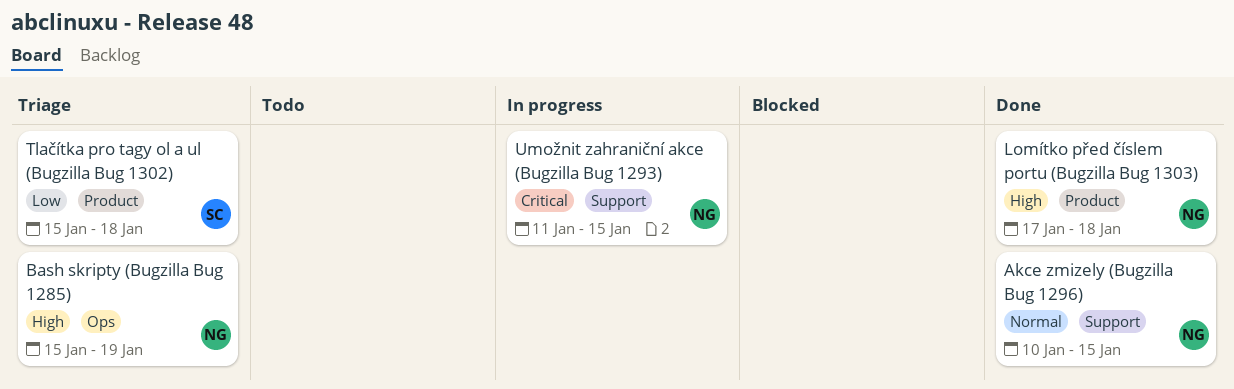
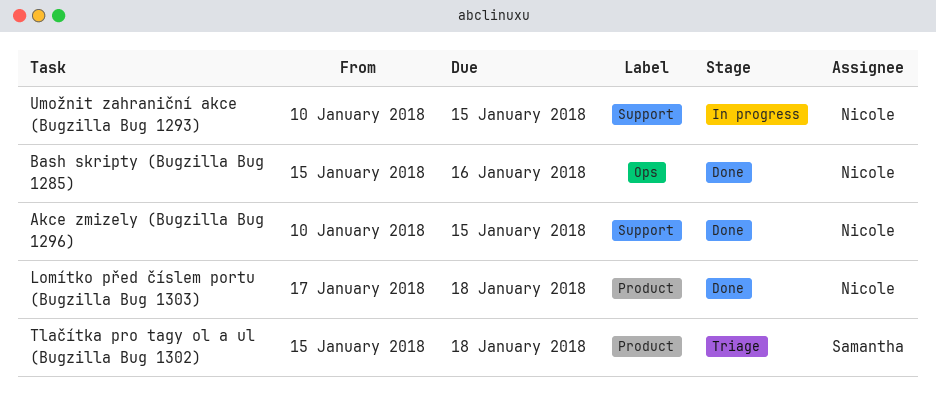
Bash skripty (Bugzilla Bug 1285), status: Triage -> Done
Bash skripty (Bugzilla Bug 1285), due: Jan 19 -> Jan 16
Umožnit zahraniční akce (Bugzilla Bug 1293), start: Jan 11 -> Jan 10

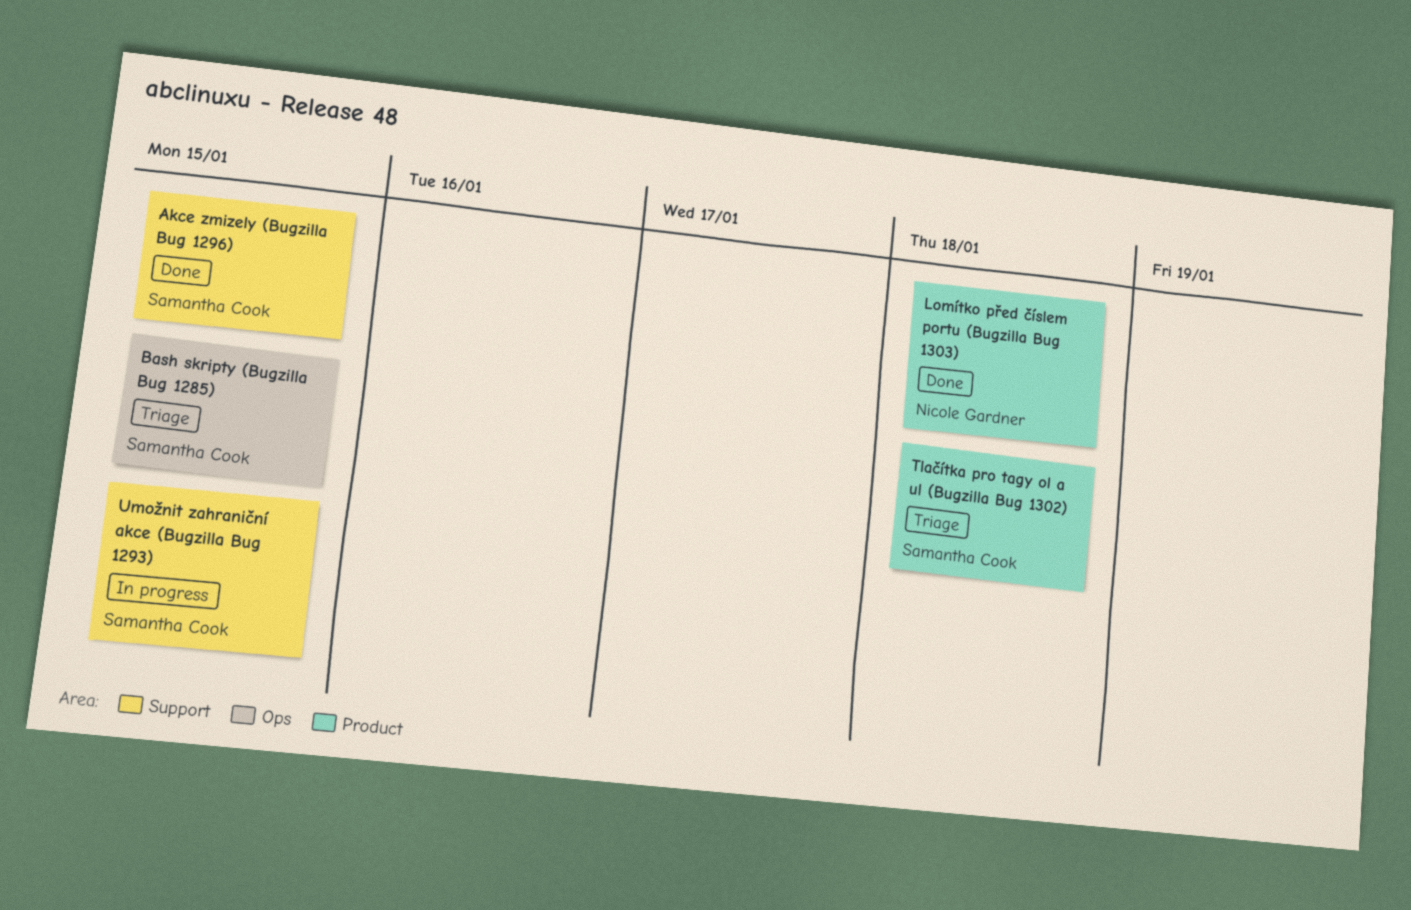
Akce zmizely (Bugzilla Bug 1296), owner: Nicole Gardner -> Samantha Cook
Bash skripty (Bugzilla Bug 1285), status: Done -> Triage
Bash skripty (Bugzilla Bug 1285), owner: Nicole Gardner -> Samantha Cook
Bash skripty (Bugzilla Bug 1285), due: Jan 16 -> Jan 15
Umožnit zahraniční akce (Bugzilla Bug 1293), owner: Nicole Gardner -> Samantha Cook

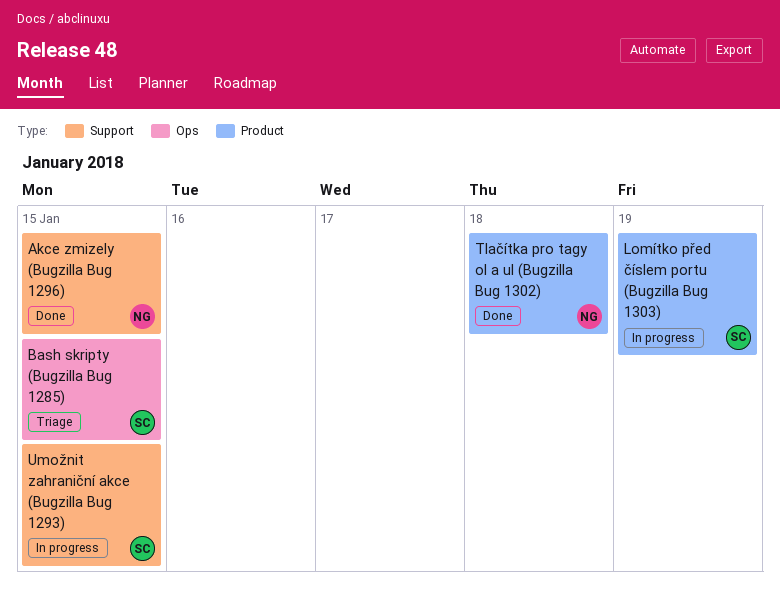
Akce zmizely (Bugzilla Bug 1296), owner: Samantha Cook -> Nicole Gardner
Lomítko před číslem portu (Bugzilla Bug 1303), status: Done -> In progress
Lomítko před číslem portu (Bugzilla Bug 1303), owner: Nicole Gardner -> Samantha Cook
Lomítko před číslem portu (Bugzilla Bug 1303), due: Jan 18 -> Jan 19
Tlačítka pro tagy ol a ul (Bugzilla Bug 1302), status: Triage -> Done
Tlačítka pro tagy ol a ul (Bugzilla Bug 1302), owner: Samantha Cook -> Nicole Gardner

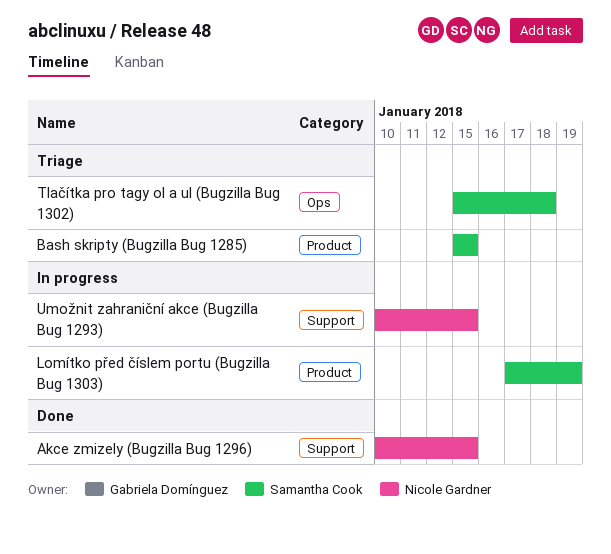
Bash skripty (Bugzilla Bug 1285), label: Ops -> Product
Tlačítka pro tagy ol a ul (Bugzilla Bug 1302), status: Done -> Triage
Tlačítka pro tagy ol a ul (Bugzilla Bug 1302), owner: Nicole Gardner -> Samantha Cook
Tlačítka pro tagy ol a ul (Bugzilla Bug 1302), label: Product -> Ops
Umožnit zahraniční akce (Bugzilla Bug 1293), owner: Samantha Cook -> Nicole Gardner

